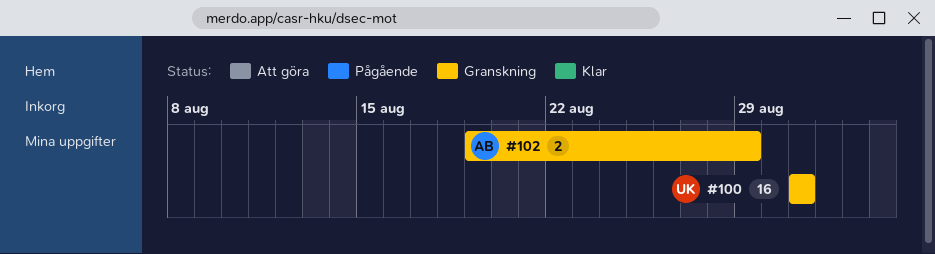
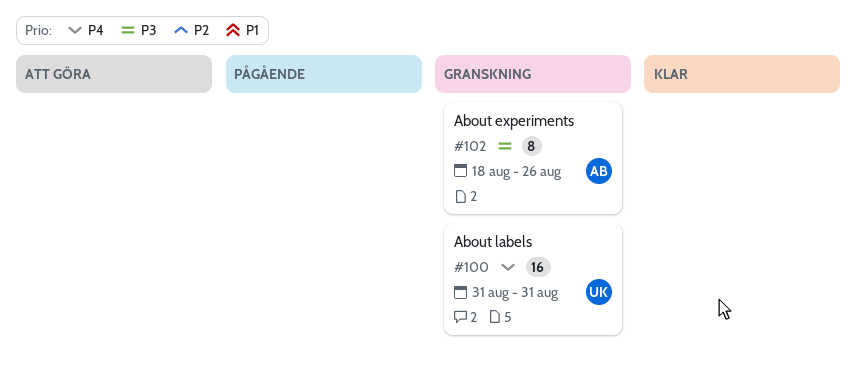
#102, estimate: 2 -> 8
#102, start: Aug 19 -> Aug 18
#102, due: Aug 29 -> Aug 26

